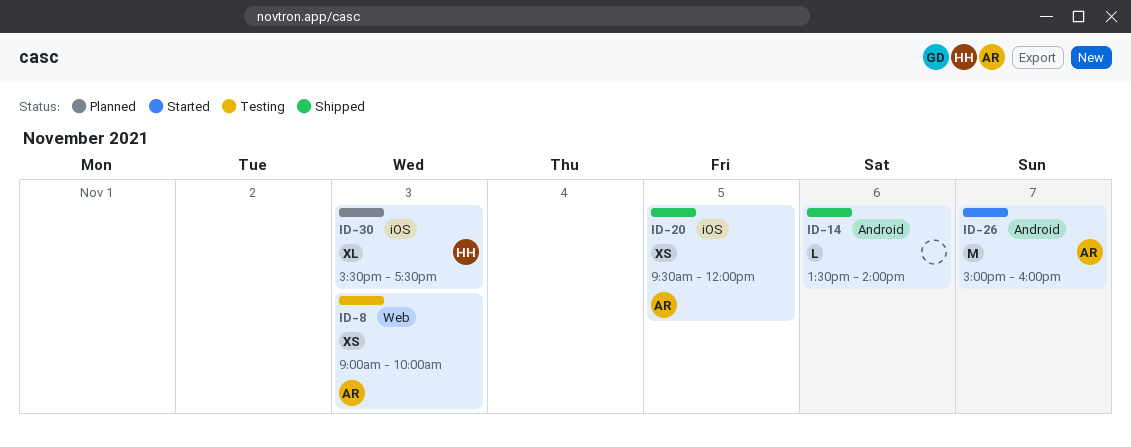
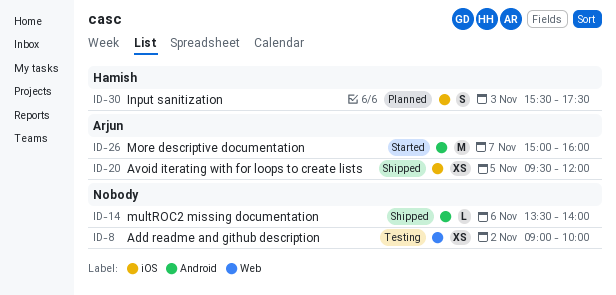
ID-8, owner: Arjun -> none
ID-8, day: Nov 3 -> Nov 2
ID-30, estimate: XL -> S

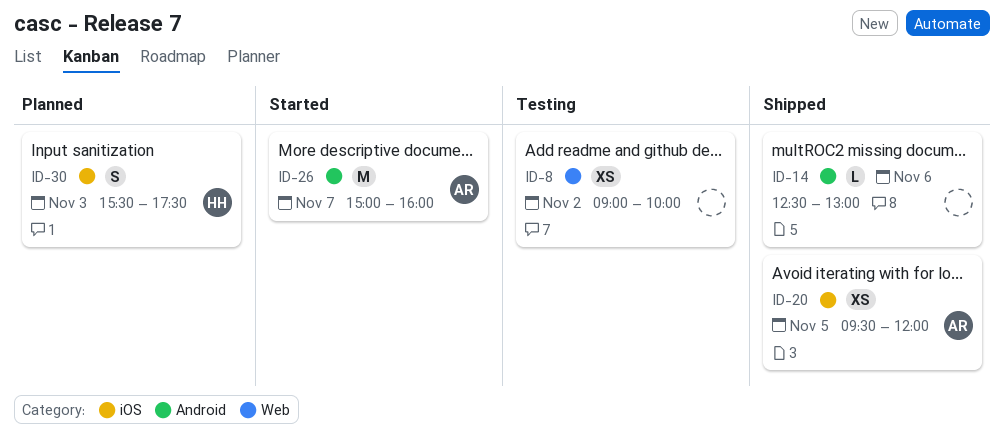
ID-14, begins: 13:30 -> 12:30
ID-14, ends: 14:00 -> 13:00

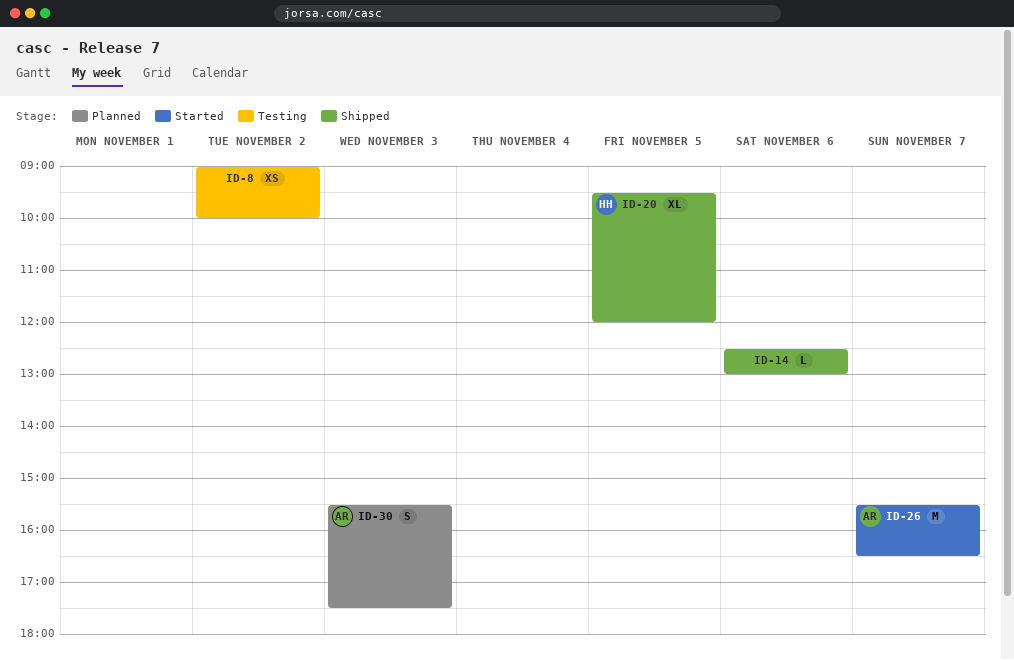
ID-20, owner: AR -> HH
ID-20, estimate: XS -> XL
ID-26, begins: 15:00 -> 15:30
ID-26, ends: 16:00 -> 16:30
ID-30, owner: HH -> AR

